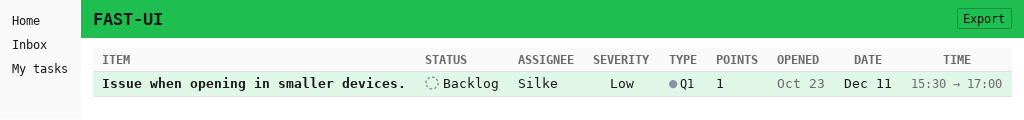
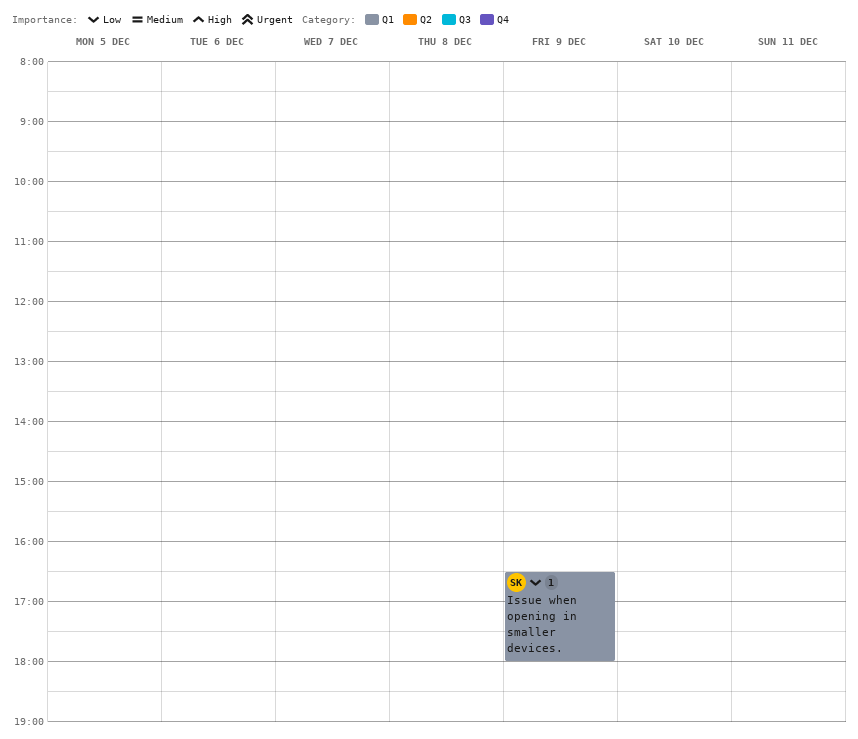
Issue when opening in smaller devices., day: Dec 11 -> Dec 9
Issue when opening in smaller devices., begins: 15:30 -> 16:30
Issue when opening in smaller devices., ends: 17:00 -> 18:00

